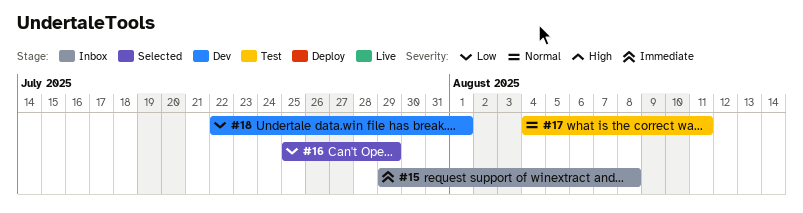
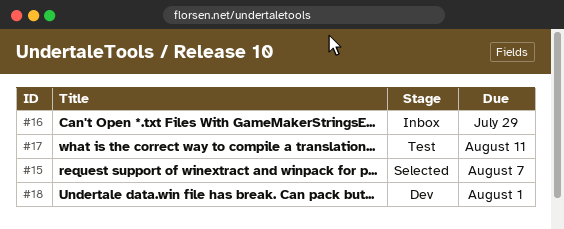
#15, status: Inbox -> Selected
#15, due: Aug 8 -> Aug 7
#16, status: Selected -> Inbox

